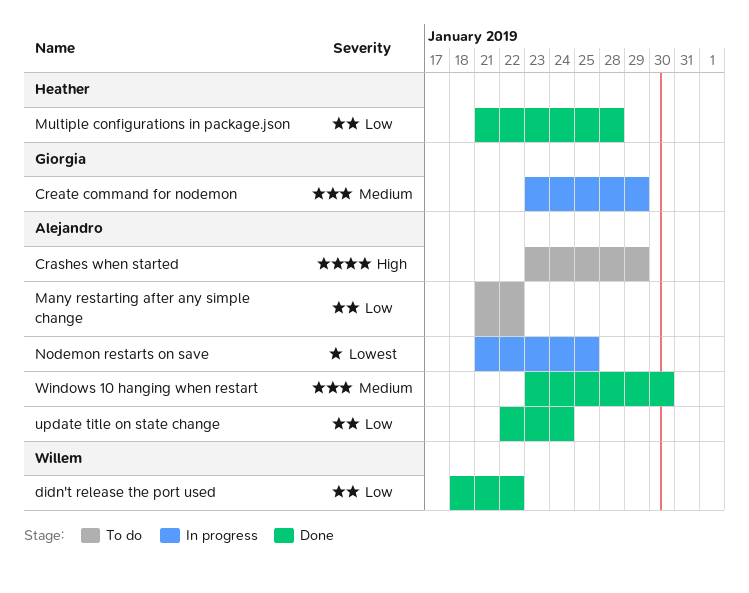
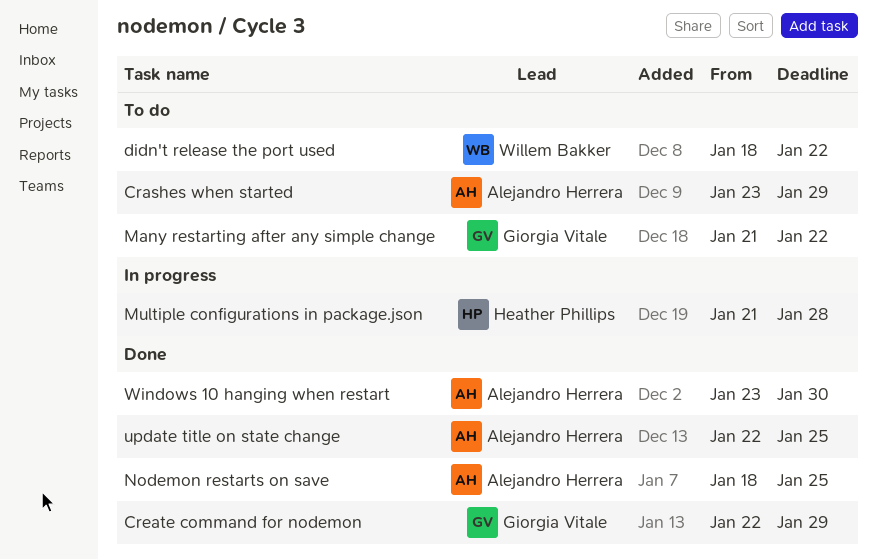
Create command for nodemon, status: In progress -> Done
Create command for nodemon, start: Jan 23 -> Jan 22
didn't release the port used, status: Done -> To do
Many restarting after any simple change, owner: Alejandro Herrera -> Giorgia Vitale
Multiple configurations in package.json, status: Done -> In progress
Nodemon restarts on save, status: In progress -> Done
Nodemon restarts on save, start: Jan 21 -> Jan 18
update title on state change, due: Jan 24 -> Jan 25

